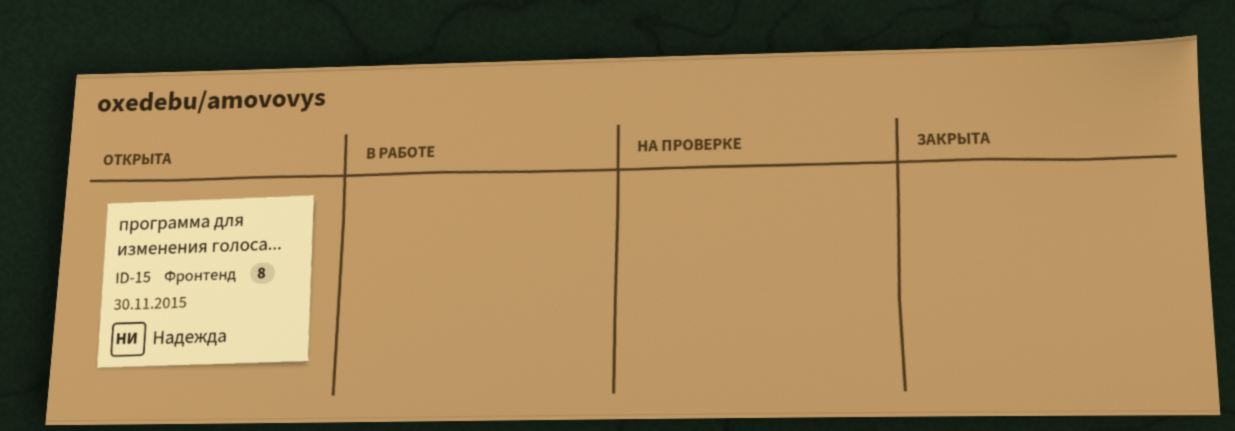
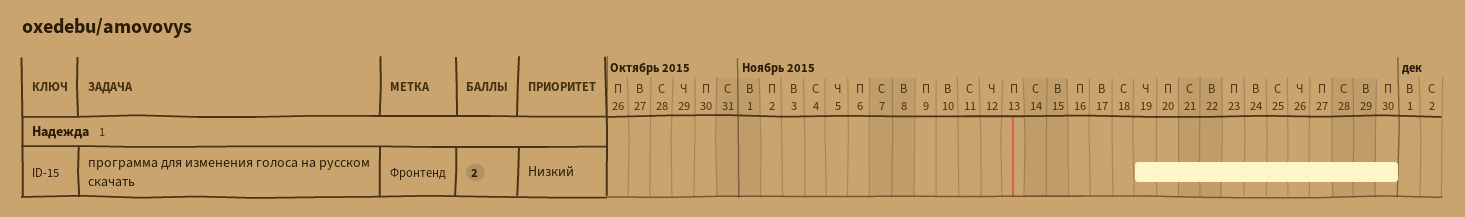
ID-15, estimate: 8 -> 2

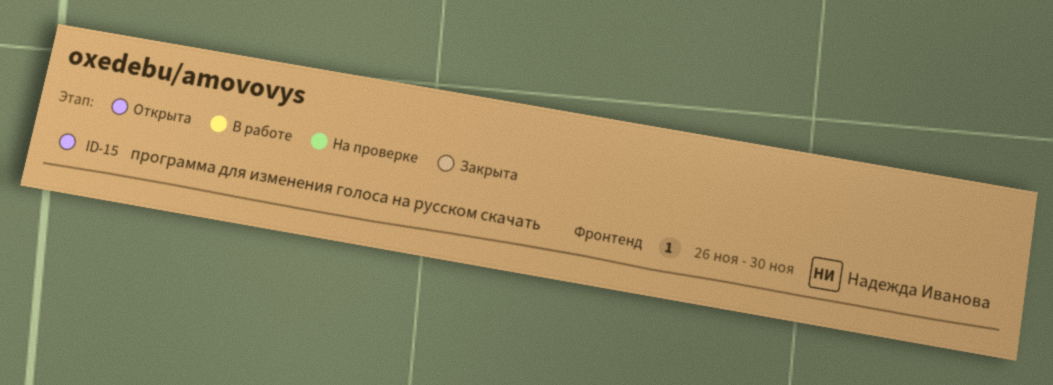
ID-15, estimate: 2 -> 1
ID-15, start: Nov 19 -> Nov 26

